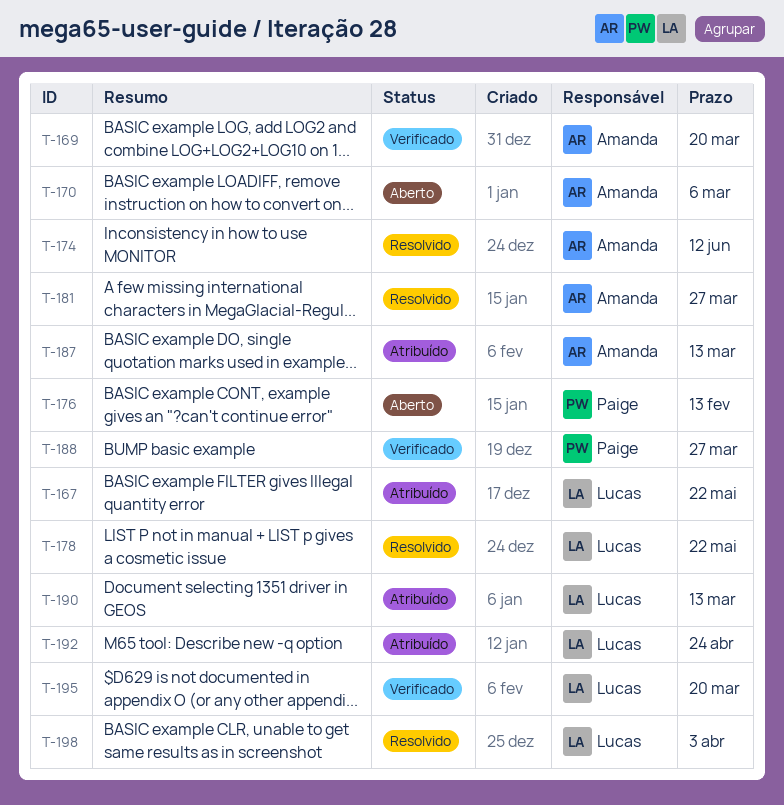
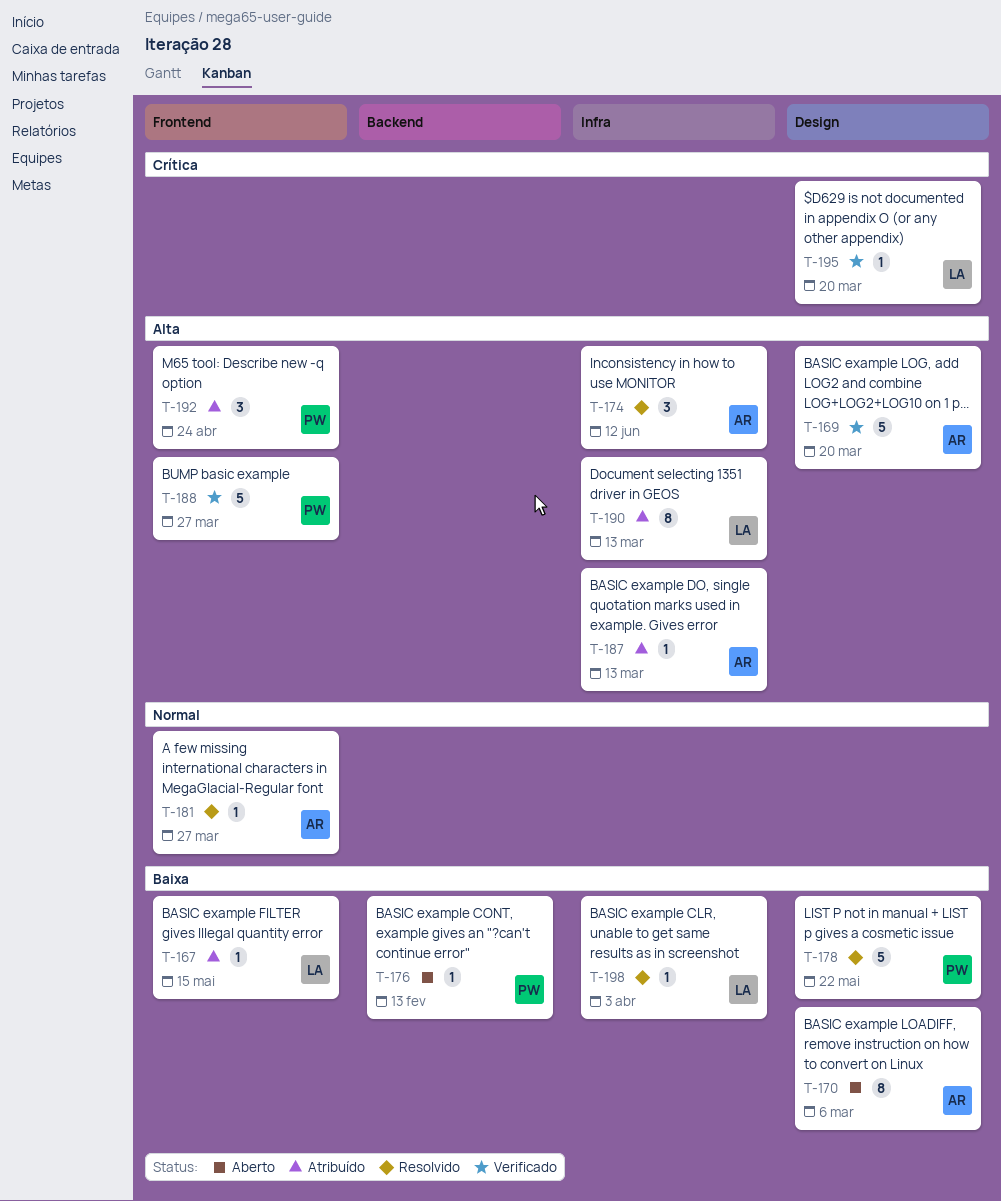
T-167, due: May 22 -> May 15
T-178, owner: Lucas -> Paige
T-192, owner: Lucas -> Paige

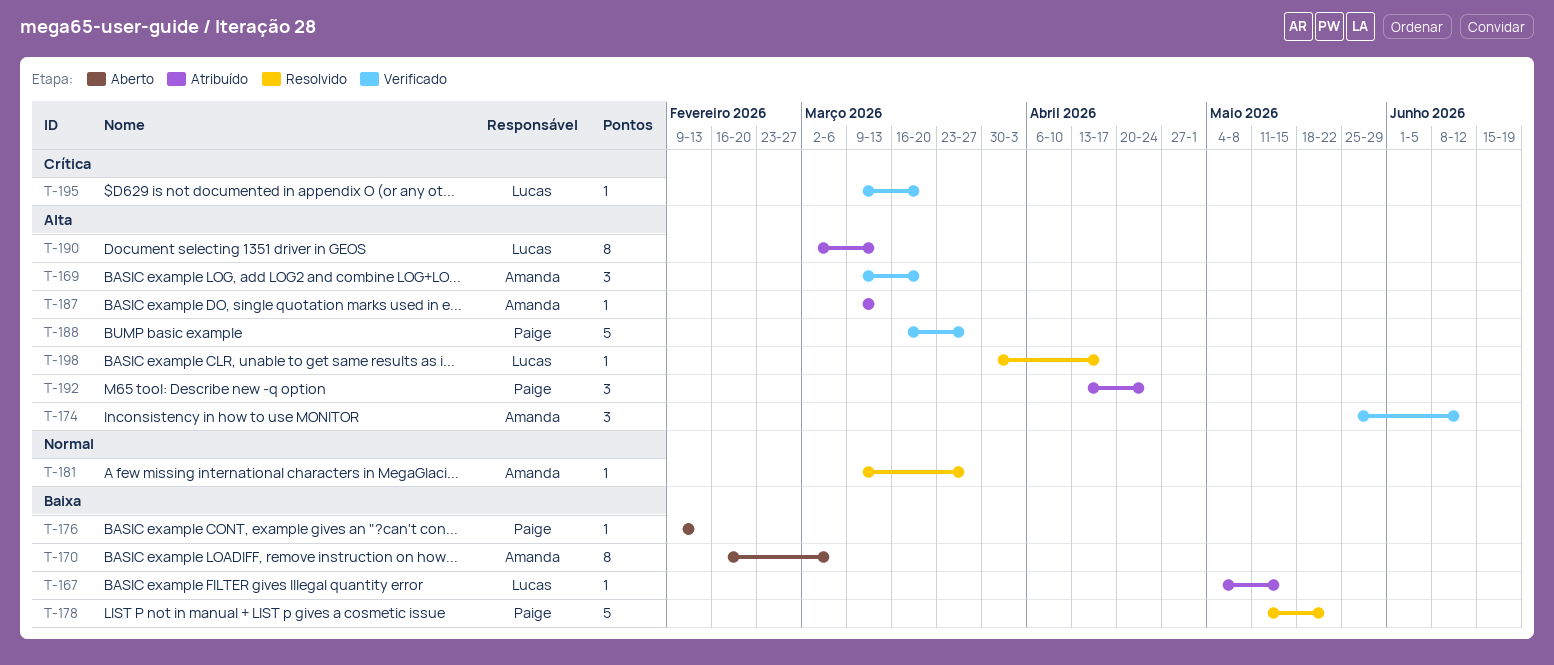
T-169, estimate: 5 -> 3
T-174, status: Resolvido -> Verificado
T-198, priority: Baixa -> Alta
T-198, due: Apr 3 -> Apr 17

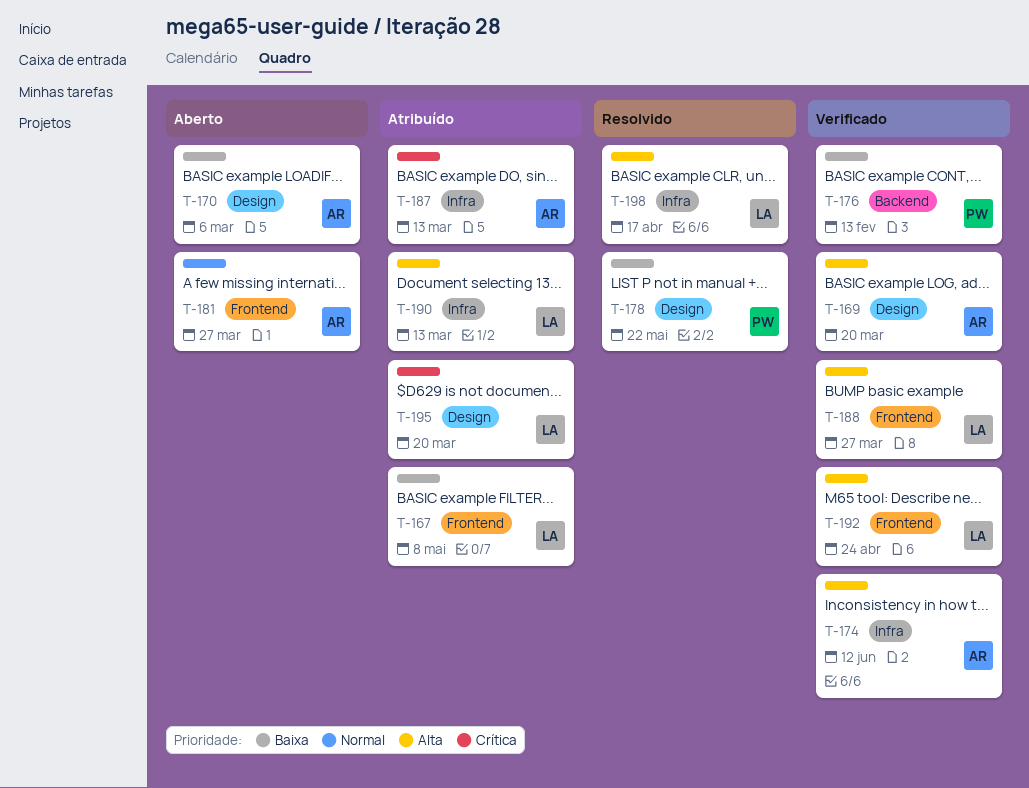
T-167, due: May 15 -> May 8
T-176, status: Aberto -> Verificado
T-181, status: Resolvido -> Aberto
T-187, priority: Alta -> Crítica
T-188, owner: Paige -> Lucas
T-192, status: Atribuído -> Verificado
T-192, owner: Paige -> Lucas
T-195, status: Verificado -> Atribuído

